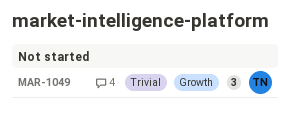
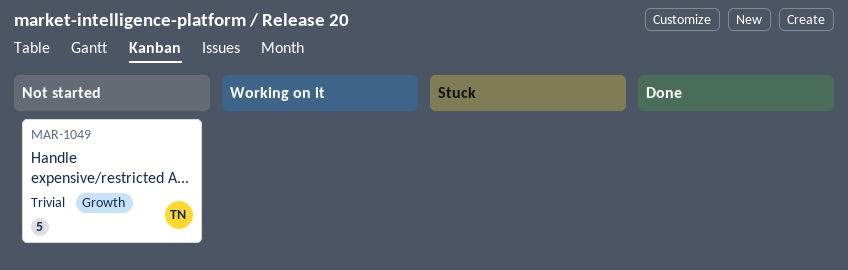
MAR-1049, estimate: 3 -> 5

